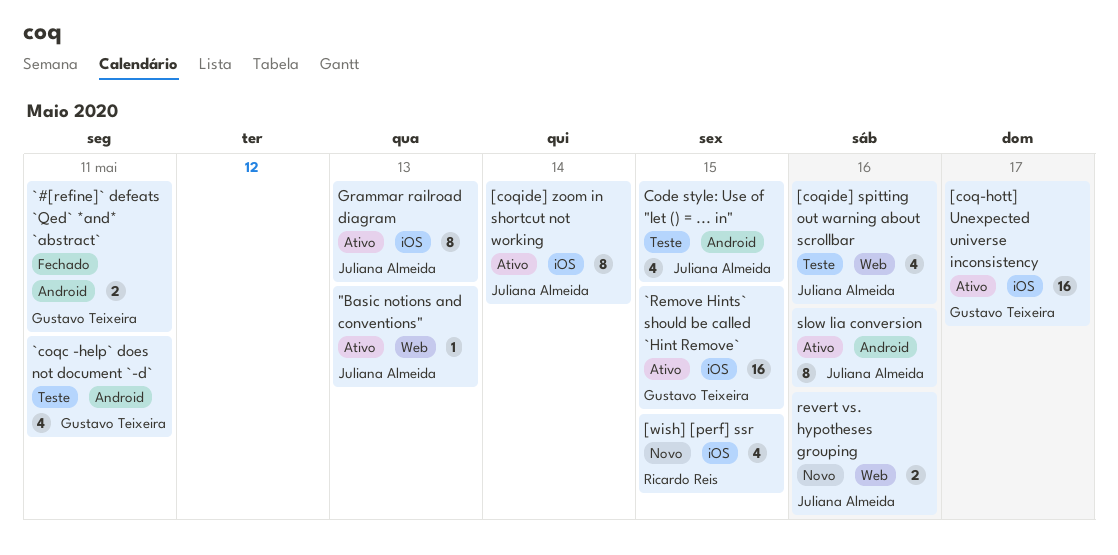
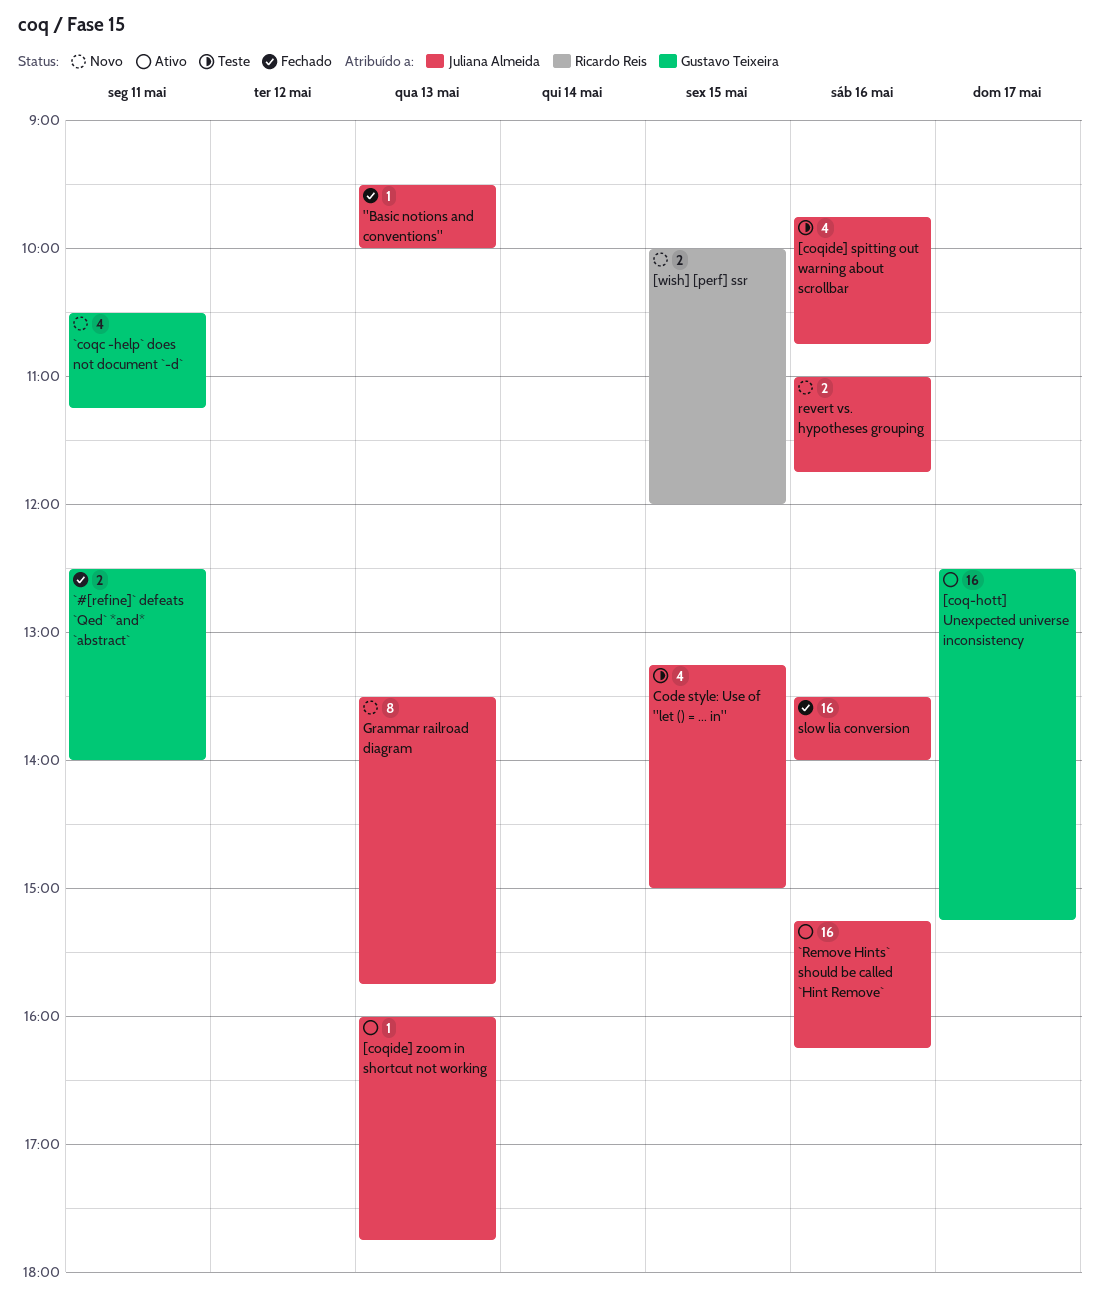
"Basic notions and conventions", status: Ativo -> Fechado
[coqide] zoom in shortcut not working, estimate: 8 -> 1
[coqide] zoom in shortcut not working, day: May 14 -> May 13
[wish] [perf] ssr, estimate: 4 -> 2
`coqc -help` does not document `-d`, status: Teste -> Novo
`Remove Hints` should be called `Hint Remove`, owner: Gustavo Teixeira -> Juliana Almeida
`Remove Hints` should be called `Hint Remove`, day: May 15 -> May 16
Grammar railroad diagram, status: Ativo -> Novo
slow lia conversion, status: Ativo -> Fechado
slow lia conversion, estimate: 8 -> 16

